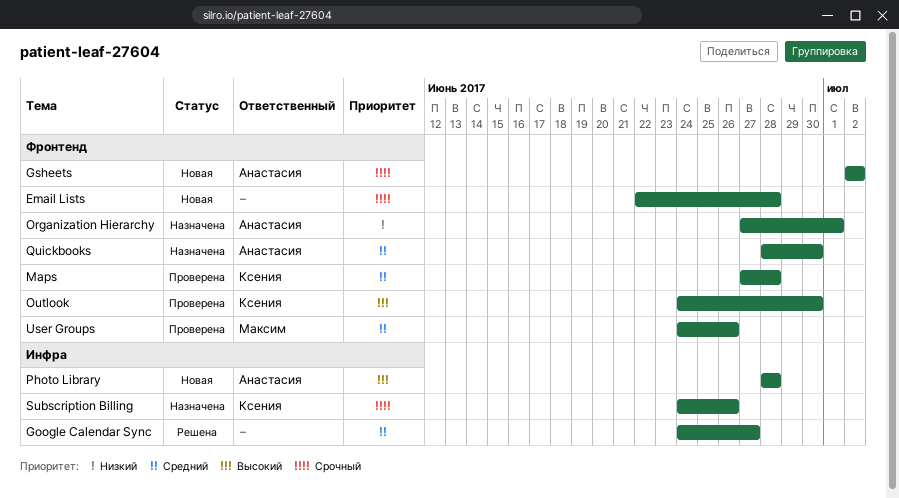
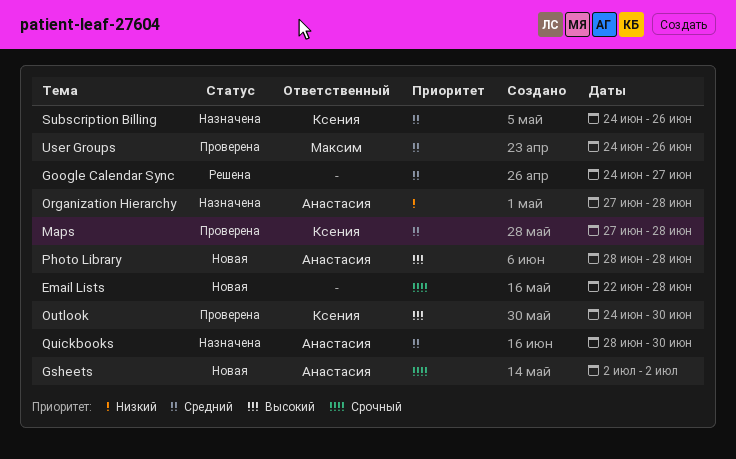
Organization Hierarchy, due: Jul 1 -> Jun 28
Subscription Billing, priority: Срочный -> Средний

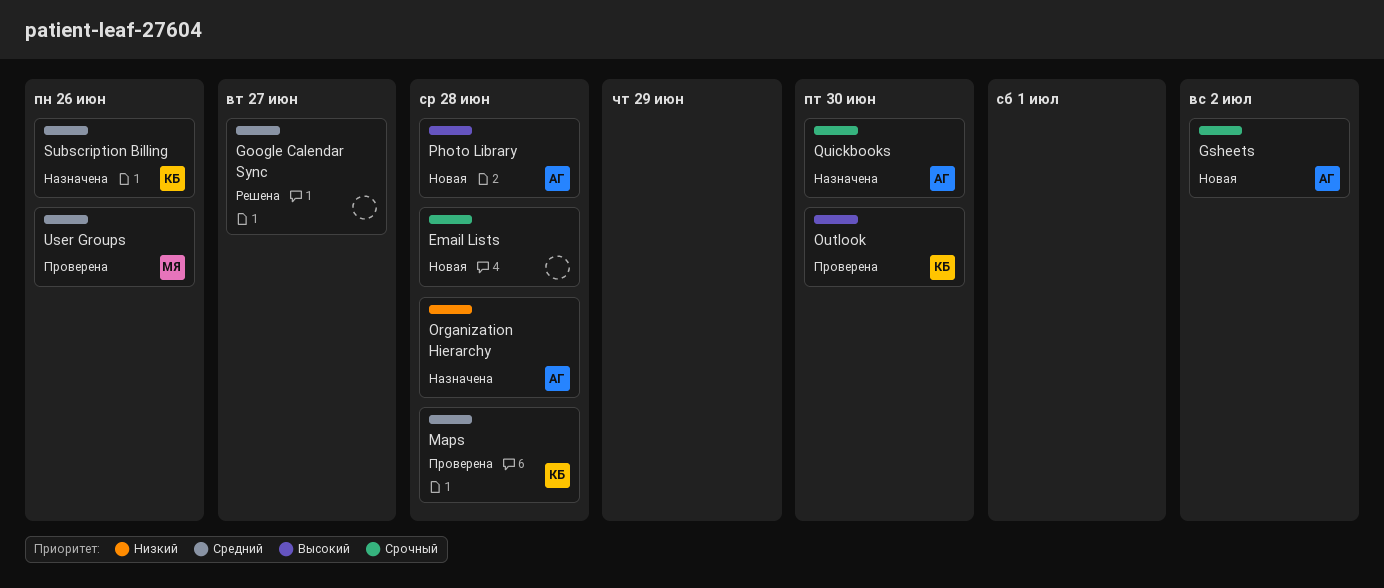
Quickbooks, priority: Средний -> Срочный

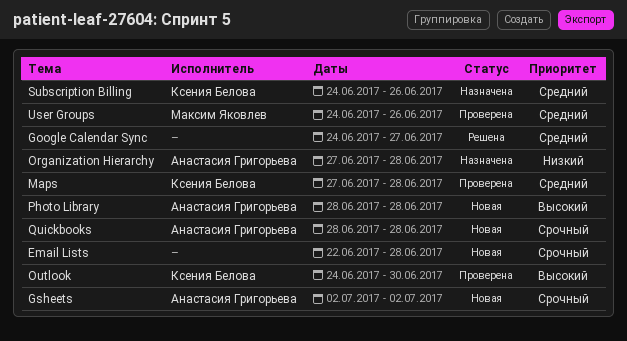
Quickbooks, status: Назначена -> Новая
Quickbooks, due: Jun 30 -> Jun 28

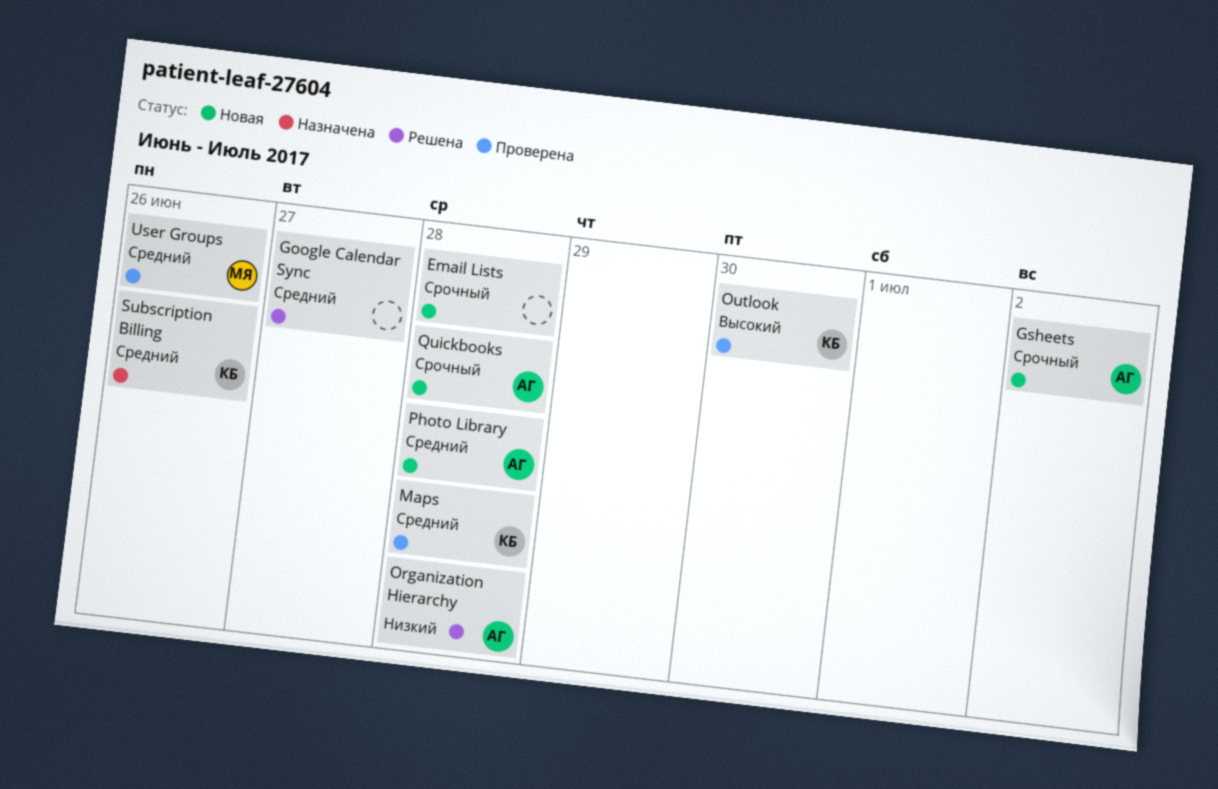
Organization Hierarchy, status: Назначена -> Решена
Photo Library, priority: Высокий -> Средний

